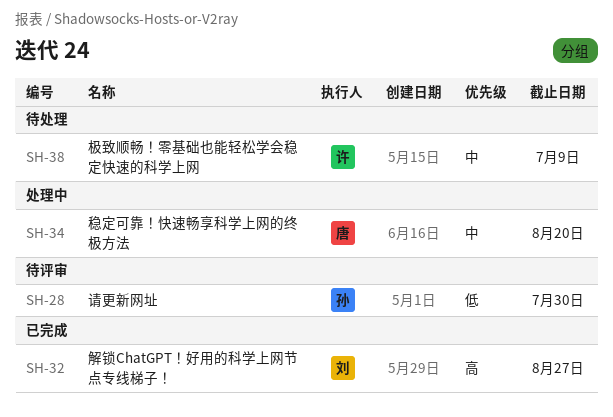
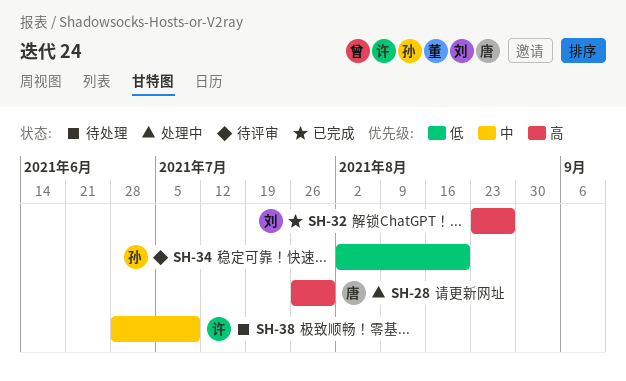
SH-28, status: 待评审 -> 处理中
SH-28, owner: 孙 -> 唐
SH-28, priority: 低 -> 高
SH-34, status: 处理中 -> 待评审
SH-34, owner: 唐 -> 孙
SH-34, priority: 中 -> 低

